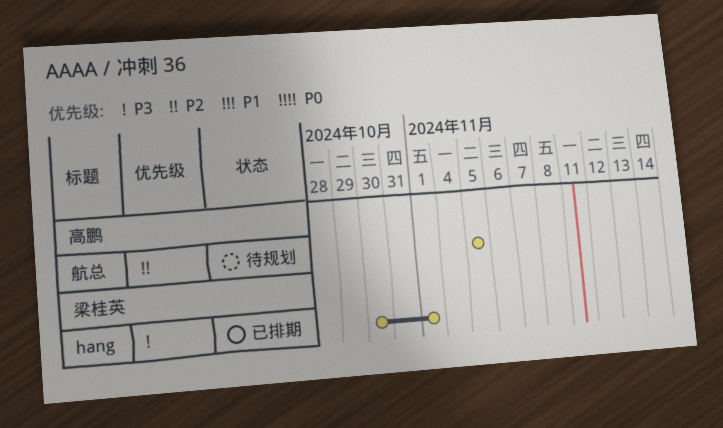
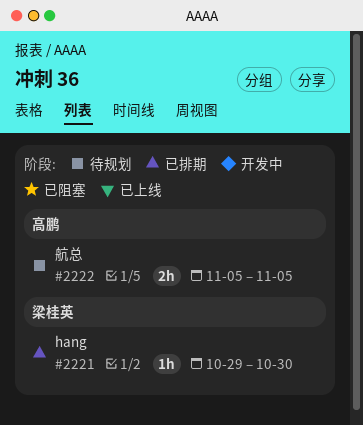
hang, start: Oct 30 -> Oct 29
hang, due: Nov 1 -> Oct 30

